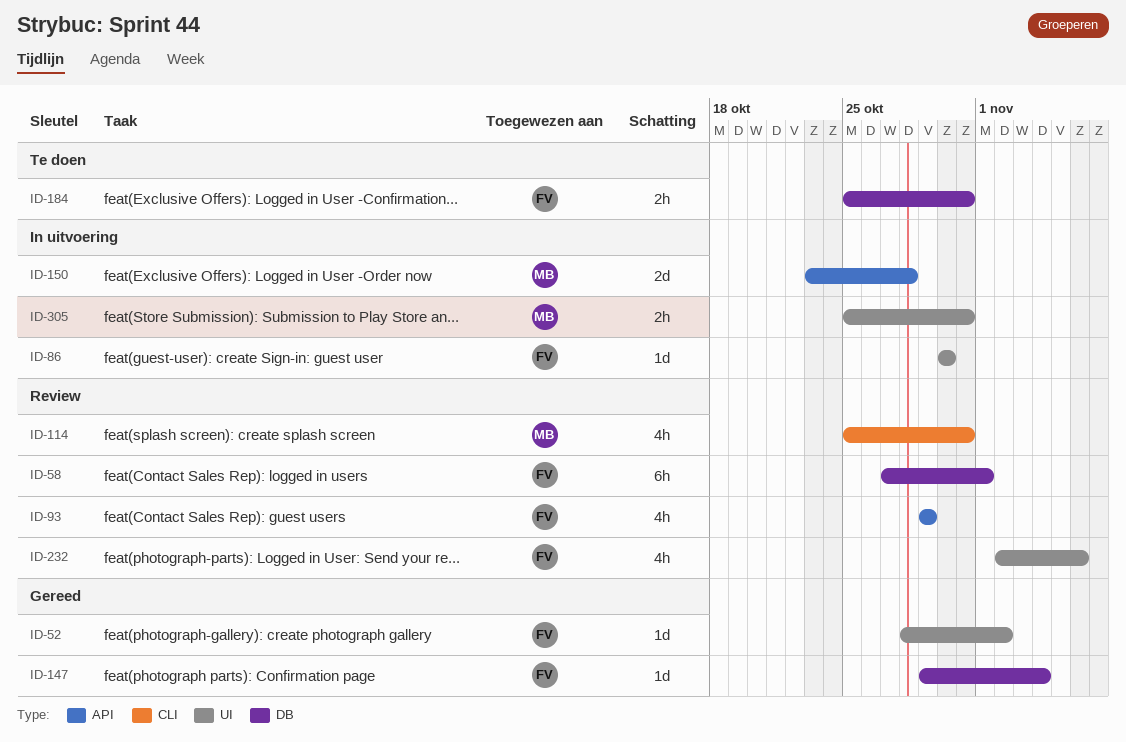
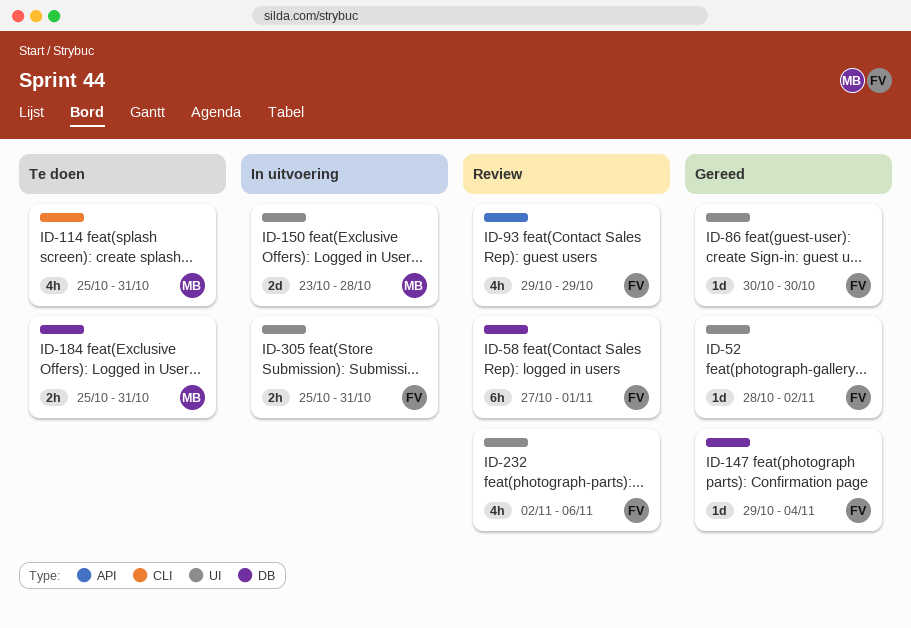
ID-86, status: In uitvoering -> Gereed
ID-114, status: Review -> Te doen
ID-150, label: API -> UI
ID-184, owner: FV -> MB
ID-305, owner: MB -> FV

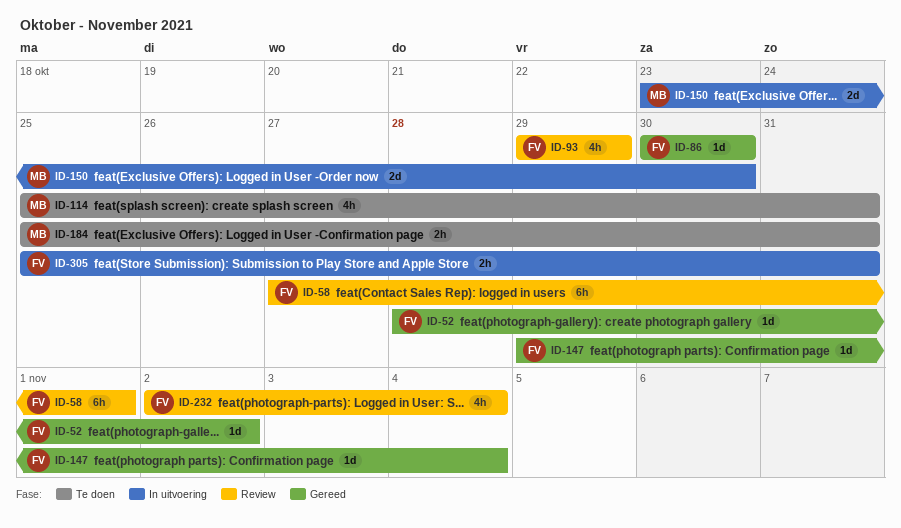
ID-150, due: Oct 28 -> Oct 30
ID-232, due: Nov 6 -> Nov 4

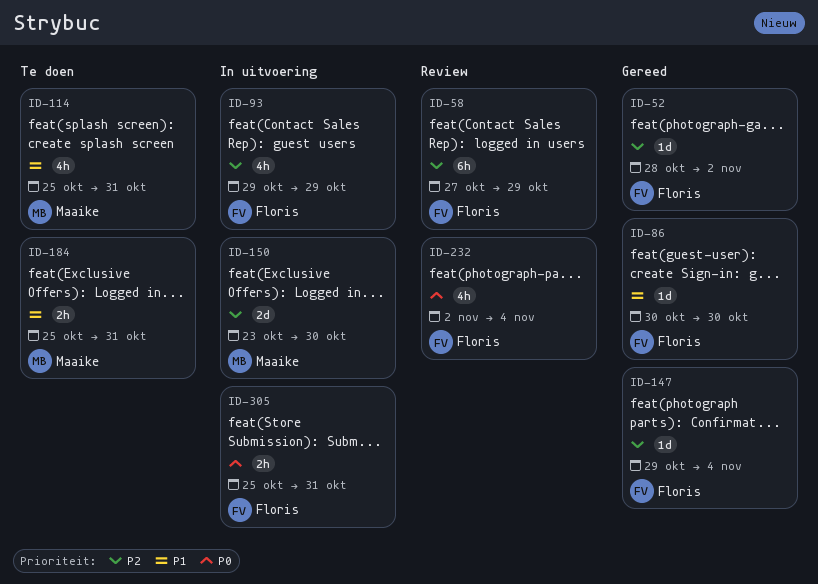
ID-58, due: Nov 1 -> Oct 29
ID-93, status: Review -> In uitvoering

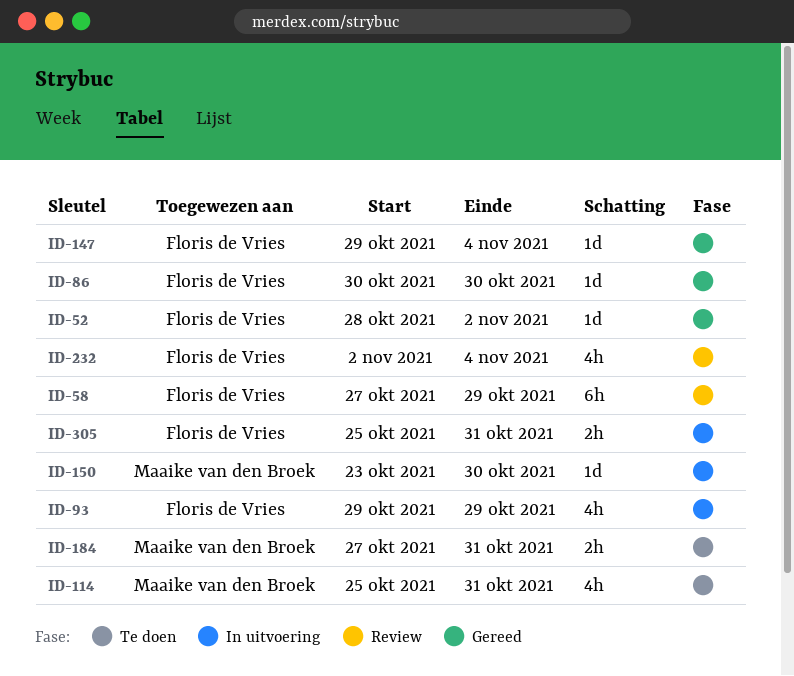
ID-150, estimate: 2d -> 1d
ID-184, start: Oct 25 -> Oct 27

